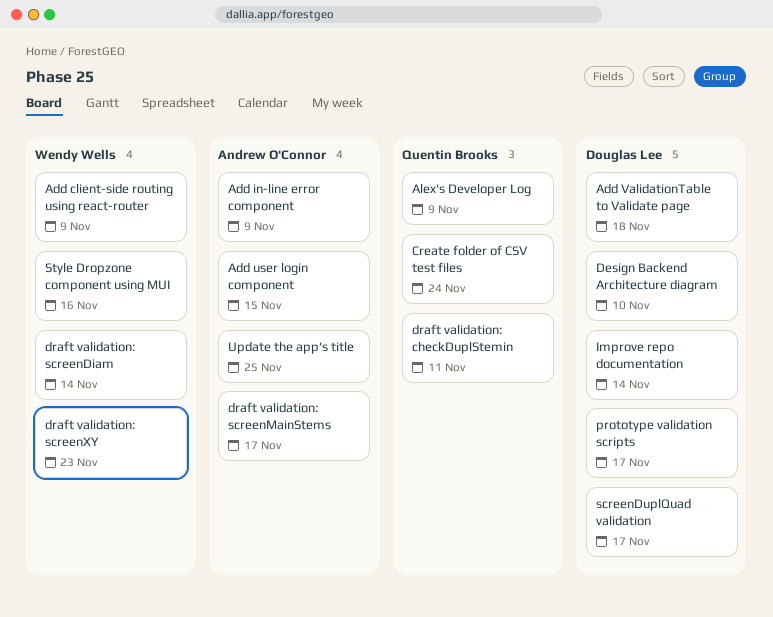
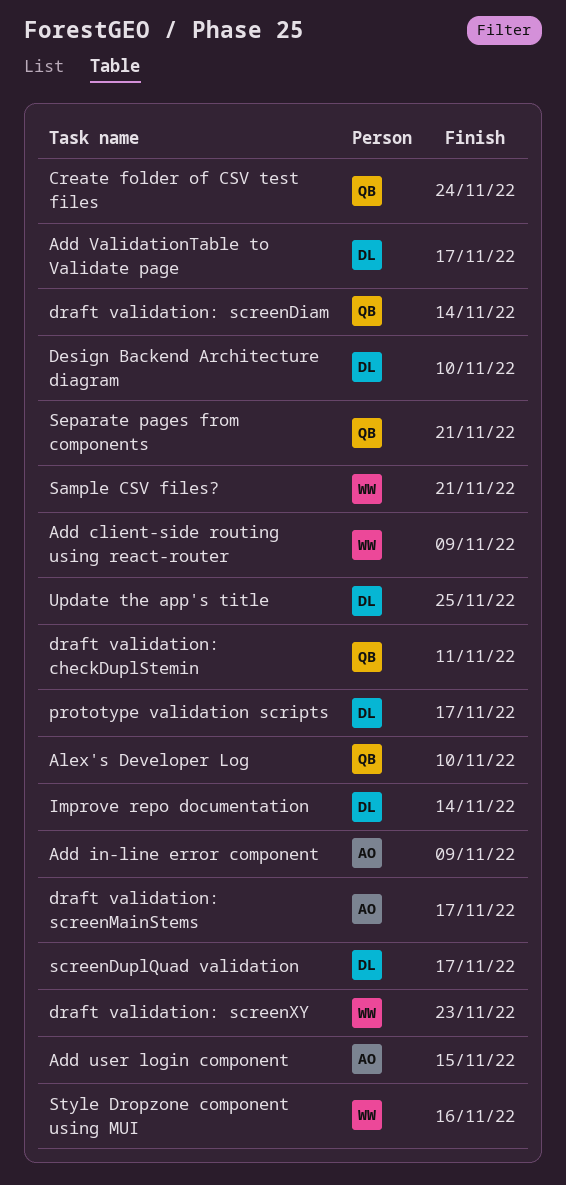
Add ValidationTable to Validate page, due: Nov 18 -> Nov 17
Alex's Developer Log, due: Nov 9 -> Nov 10
draft validation: screenDiam, owner: Wendy Wells -> Quentin Brooks
Sample CSV files?: none -> present
Separate pages from components: none -> present
Update the app's title, owner: Andrew O'Connor -> Douglas Lee

